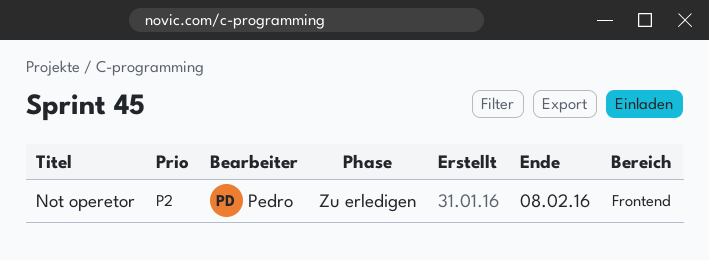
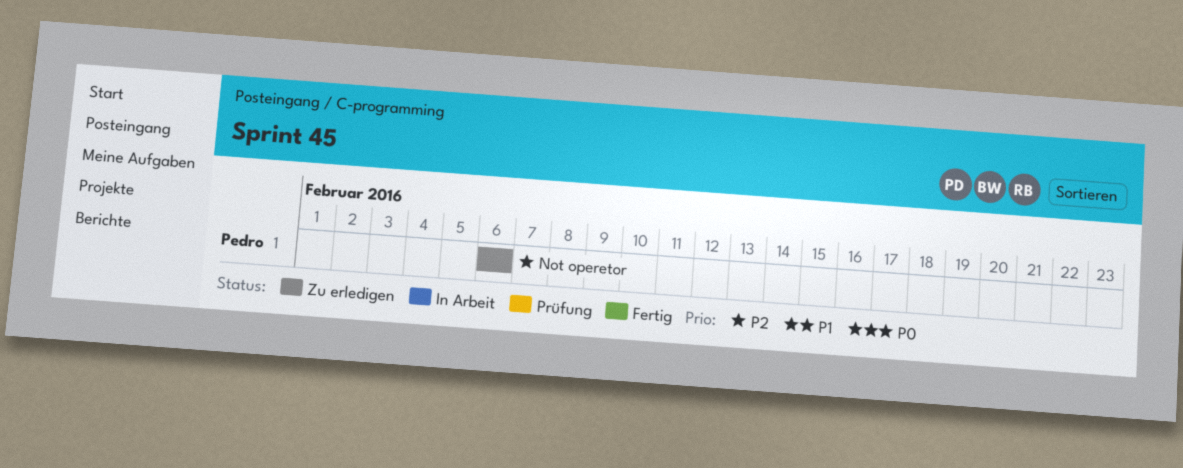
Not operetor, due: Feb 8 -> Feb 6

